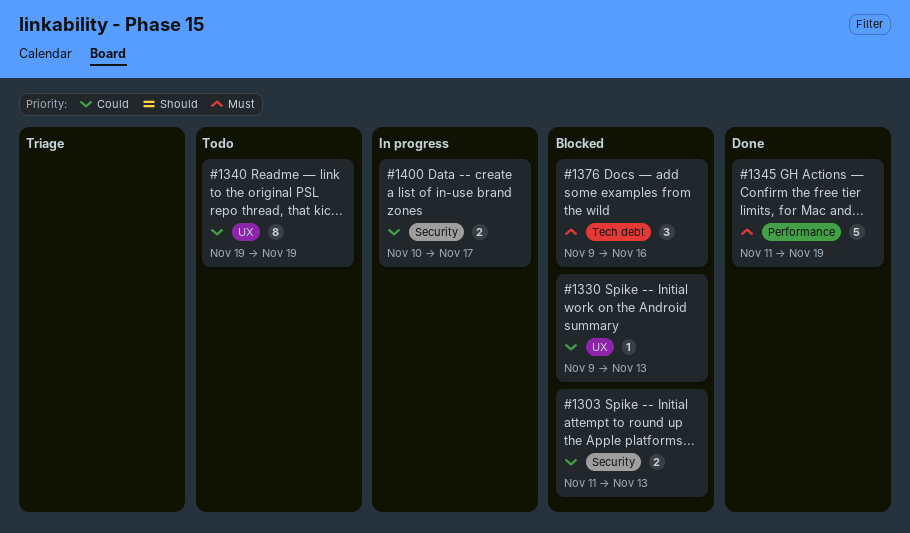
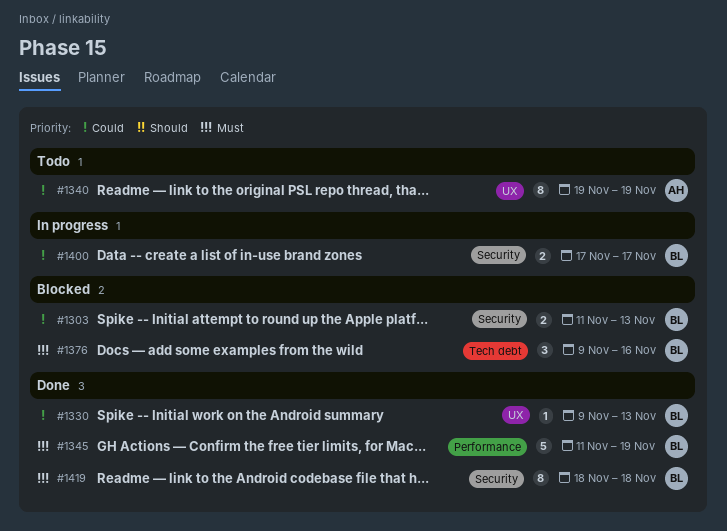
#1330, status: Blocked -> Done
#1400, start: Nov 10 -> Nov 17
#1419: none -> present

